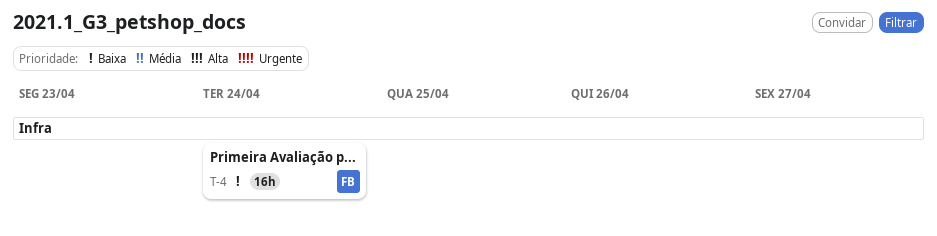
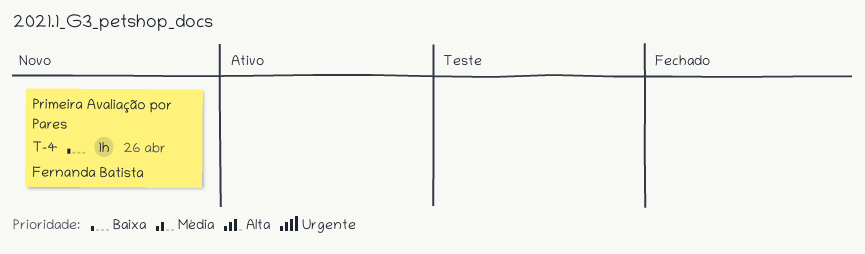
T-4, estimate: 16h -> 1h
T-4, due: Apr 24 -> Apr 26

